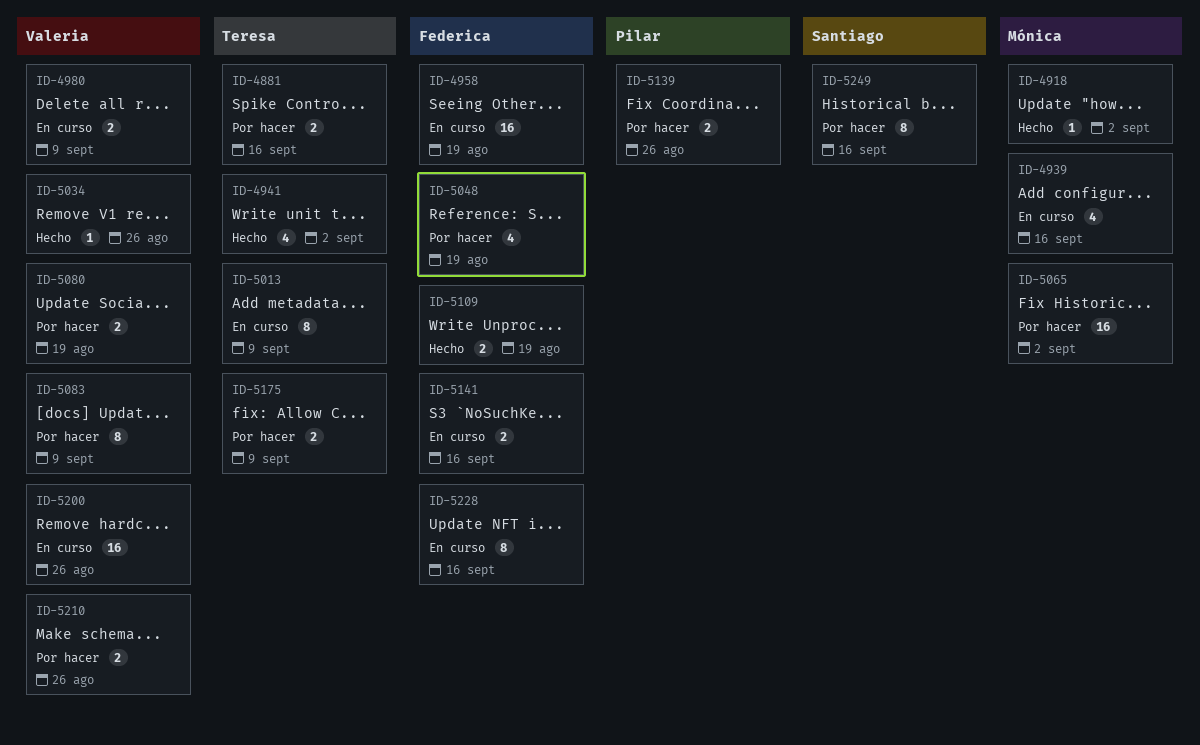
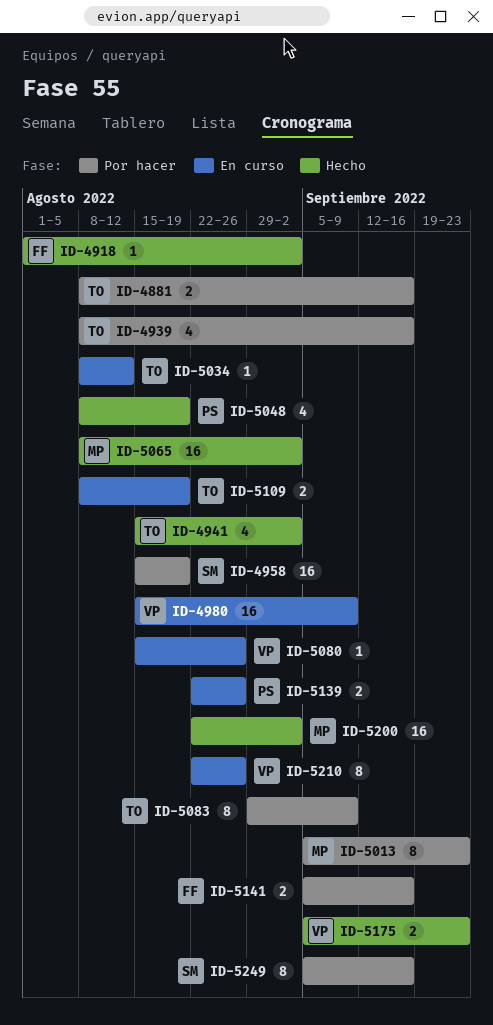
ID-4918, owner: Mónica -> Federica
ID-4939, status: En curso -> Por hacer
ID-4939, owner: Mónica -> Teresa
ID-4958, status: En curso -> Por hacer
ID-4958, owner: Federica -> Santiago
ID-4980, estimate: 2 -> 16
ID-5013, status: En curso -> Por hacer
ID-5013, owner: Teresa -> Mónica
ID-5013, due: Sep 9 -> Sep 23
ID-5034, status: Hecho -> En curso
ID-5034, owner: Valeria -> Teresa
ID-5034, due: Aug 26 -> Aug 12
ID-5048, status: Por hacer -> Hecho
ID-5048, owner: Federica -> Pilar
ID-5065, status: Por hacer -> Hecho
ID-5080, status: Por hacer -> En curso
ID-5080, estimate: 2 -> 1
ID-5080, due: Aug 19 -> Aug 26
ID-5083, owner: Valeria -> Teresa
ID-5109, status: Hecho -> En curso
ID-5109, owner: Federica -> Teresa
ID-5139, status: Por hacer -> En curso
ID-5141, status: En curso -> Por hacer
ID-5175, status: Por hacer -> Hecho
ID-5175, owner: Teresa -> Valeria
ID-5175, due: Sep 9 -> Sep 23
ID-5200, status: En curso -> Hecho
ID-5200, owner: Valeria -> Mónica
ID-5200, due: Aug 26 -> Sep 2
ID-5210, status: Por hacer -> En curso
ID-5210, estimate: 2 -> 8
ID-5228: present -> none

